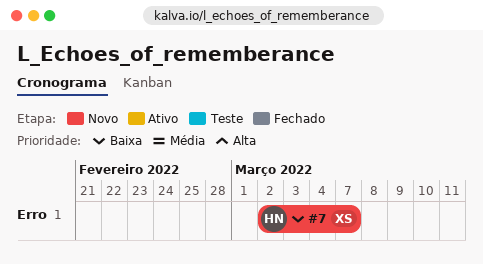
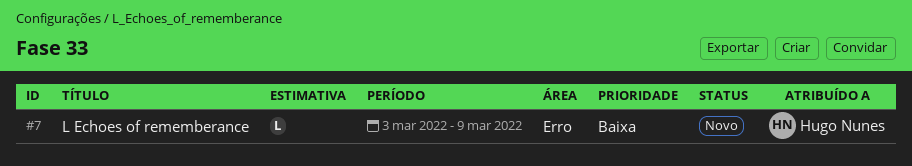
#7, estimate: XS -> L
#7, start: Mar 2 -> Mar 3
#7, due: Mar 7 -> Mar 9

